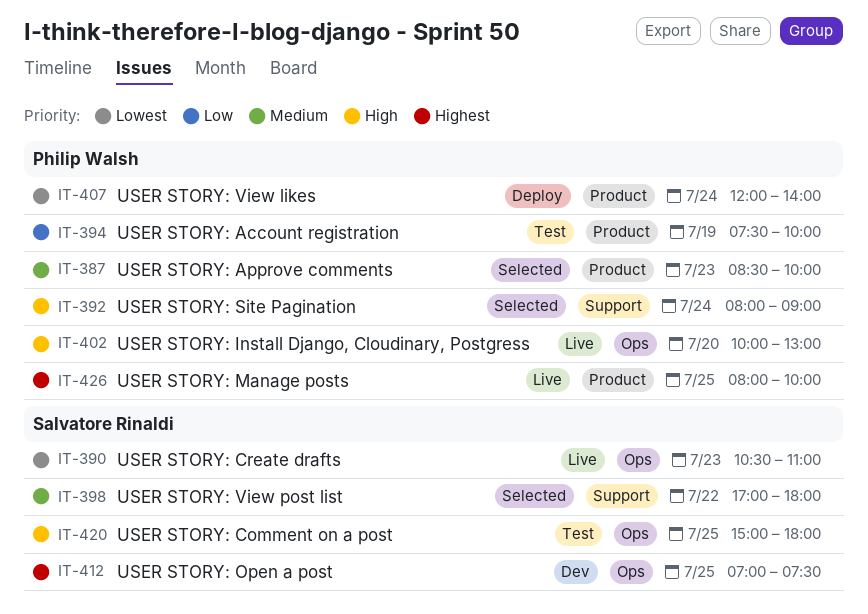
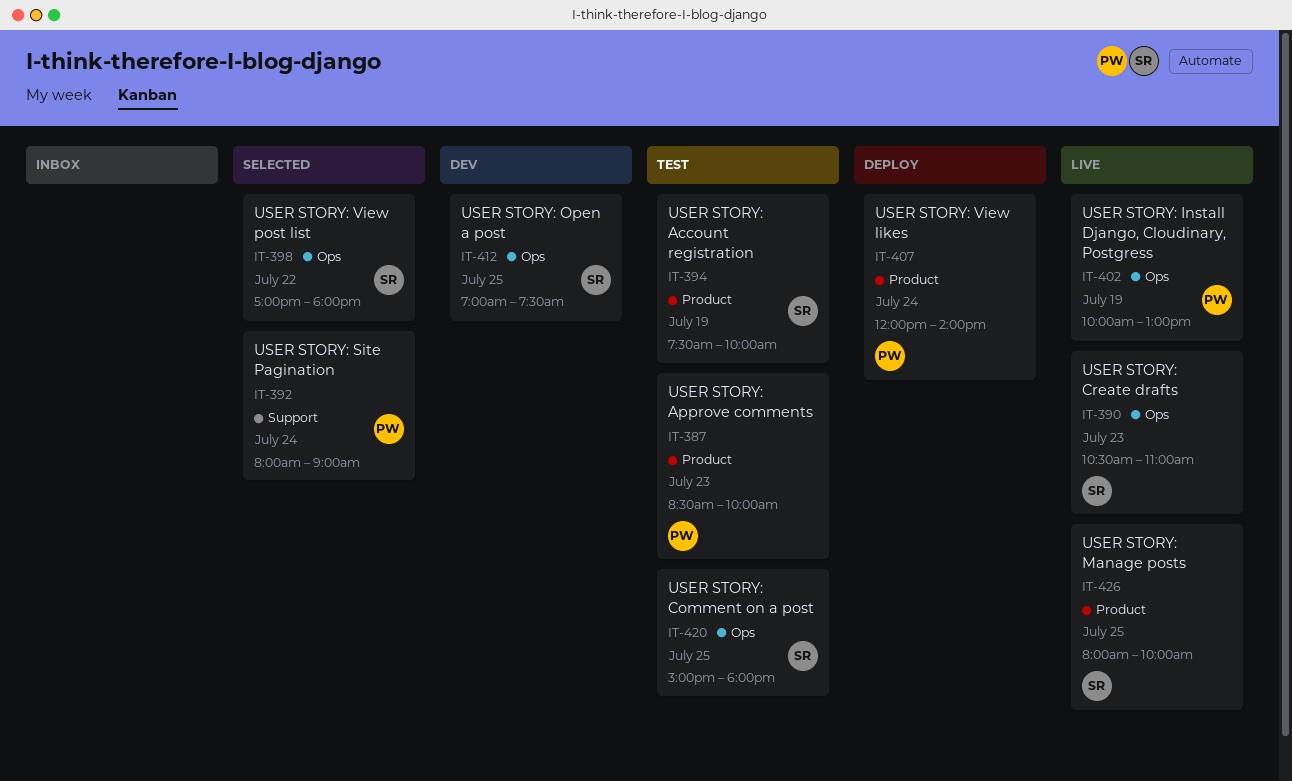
IT-387, status: Selected -> Test
IT-394, owner: Philip Walsh -> Salvatore Rinaldi
IT-398, label: Support -> Ops
IT-402, day: Jul 20 -> Jul 19
IT-426, owner: Philip Walsh -> Salvatore Rinaldi

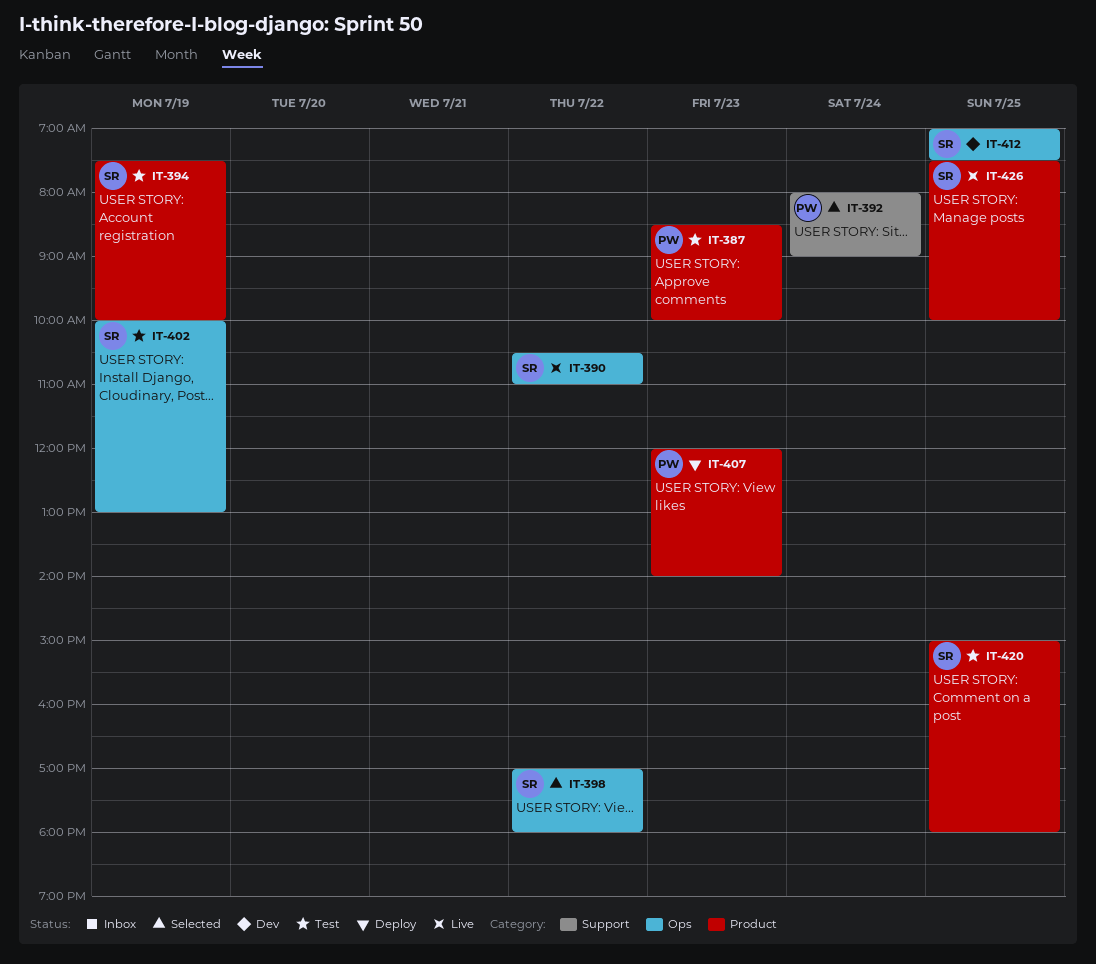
IT-390, day: Jul 23 -> Jul 22
IT-402, status: Live -> Test
IT-402, owner: PW -> SR
IT-407, day: Jul 24 -> Jul 23
IT-420, label: Ops -> Product
IT-426, begins: 08:00 -> 07:30

